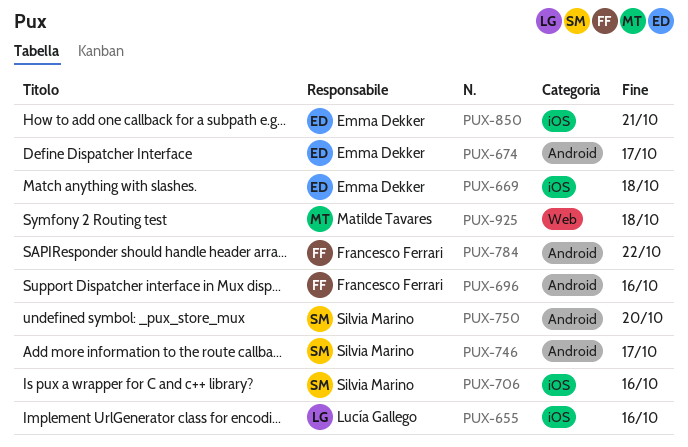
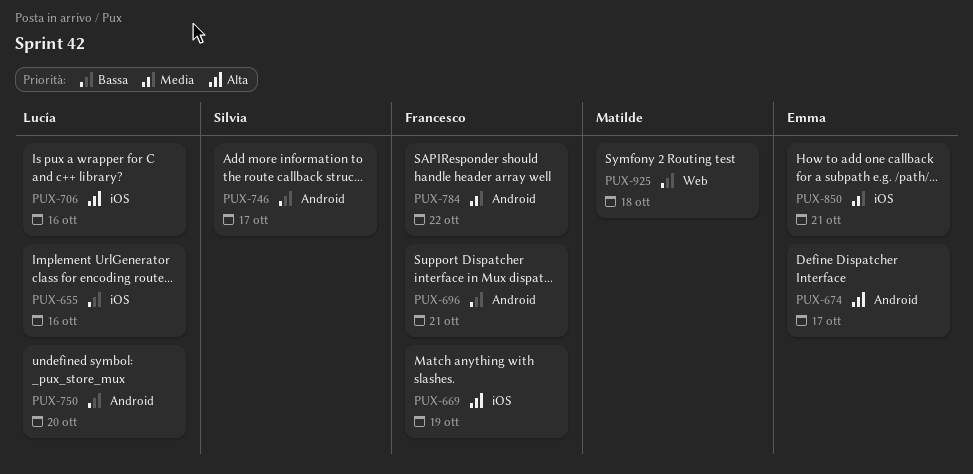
PUX-669, owner: Emma Dekker -> Francesco Ferrari
PUX-669, due: Oct 18 -> Oct 19
PUX-696, due: Oct 16 -> Oct 21
PUX-706, owner: Silvia Marino -> Lucía Gallego
PUX-750, owner: Silvia Marino -> Lucía Gallego

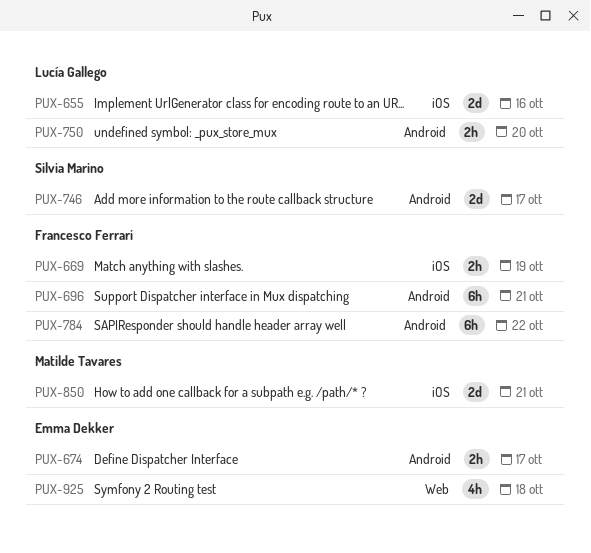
PUX-706: present -> none
PUX-850, owner: Emma Dekker -> Matilde Tavares
PUX-925, owner: Matilde Tavares -> Emma Dekker

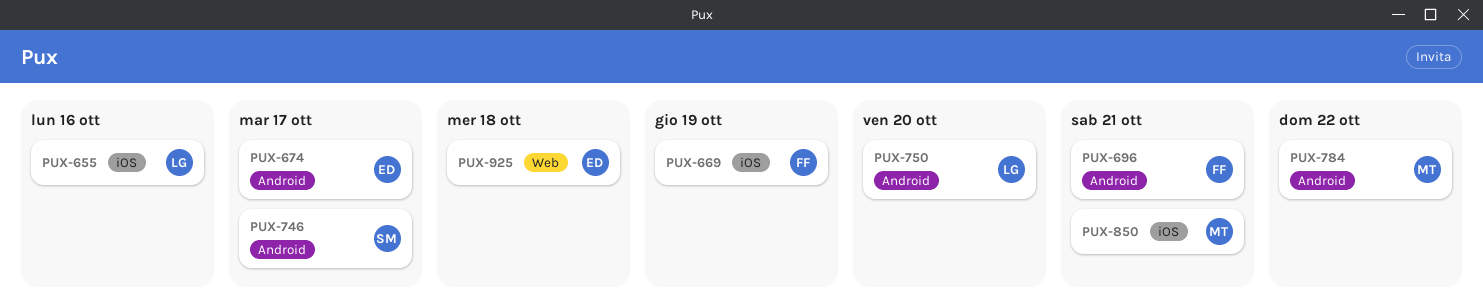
PUX-784, owner: Francesco Ferrari -> Matilde Tavares

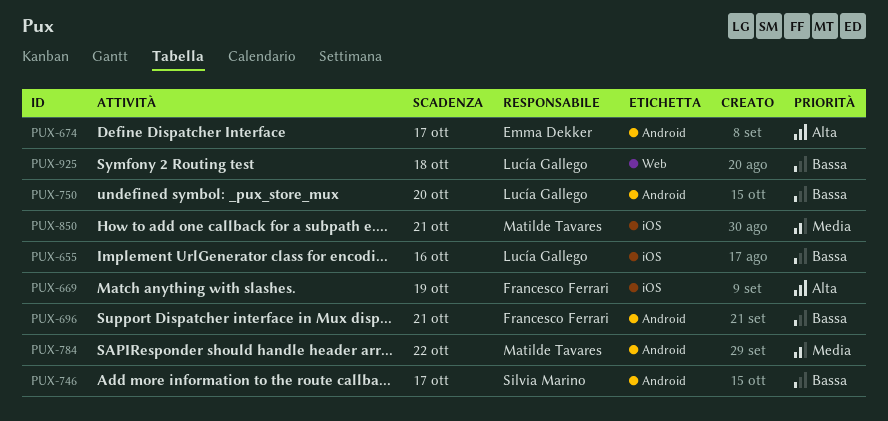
PUX-925, owner: Emma Dekker -> Lucía Gallego

